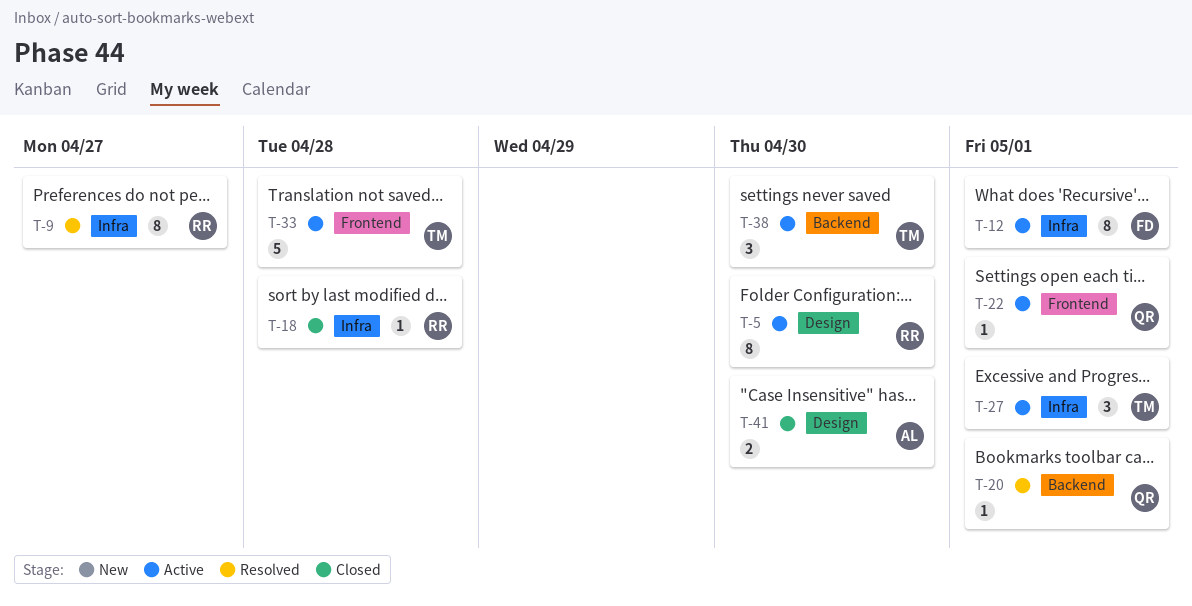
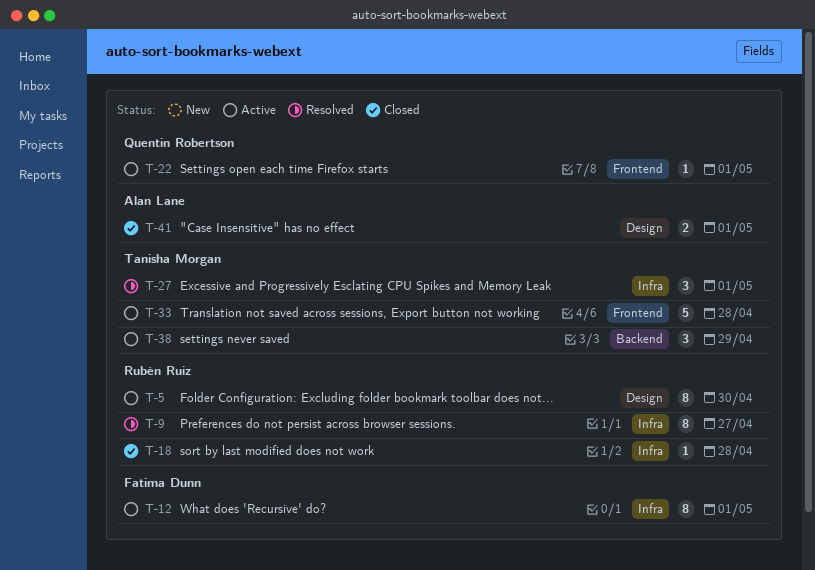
T-20: present -> none
T-27, status: Active -> Resolved
T-38, due: Apr 30 -> Apr 29
T-41, due: Apr 30 -> May 1

